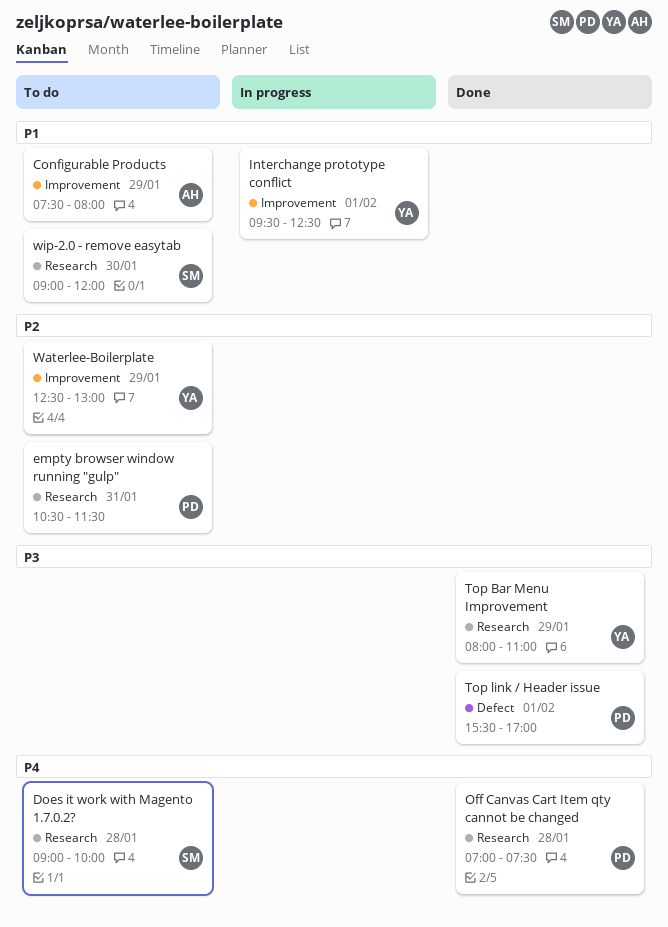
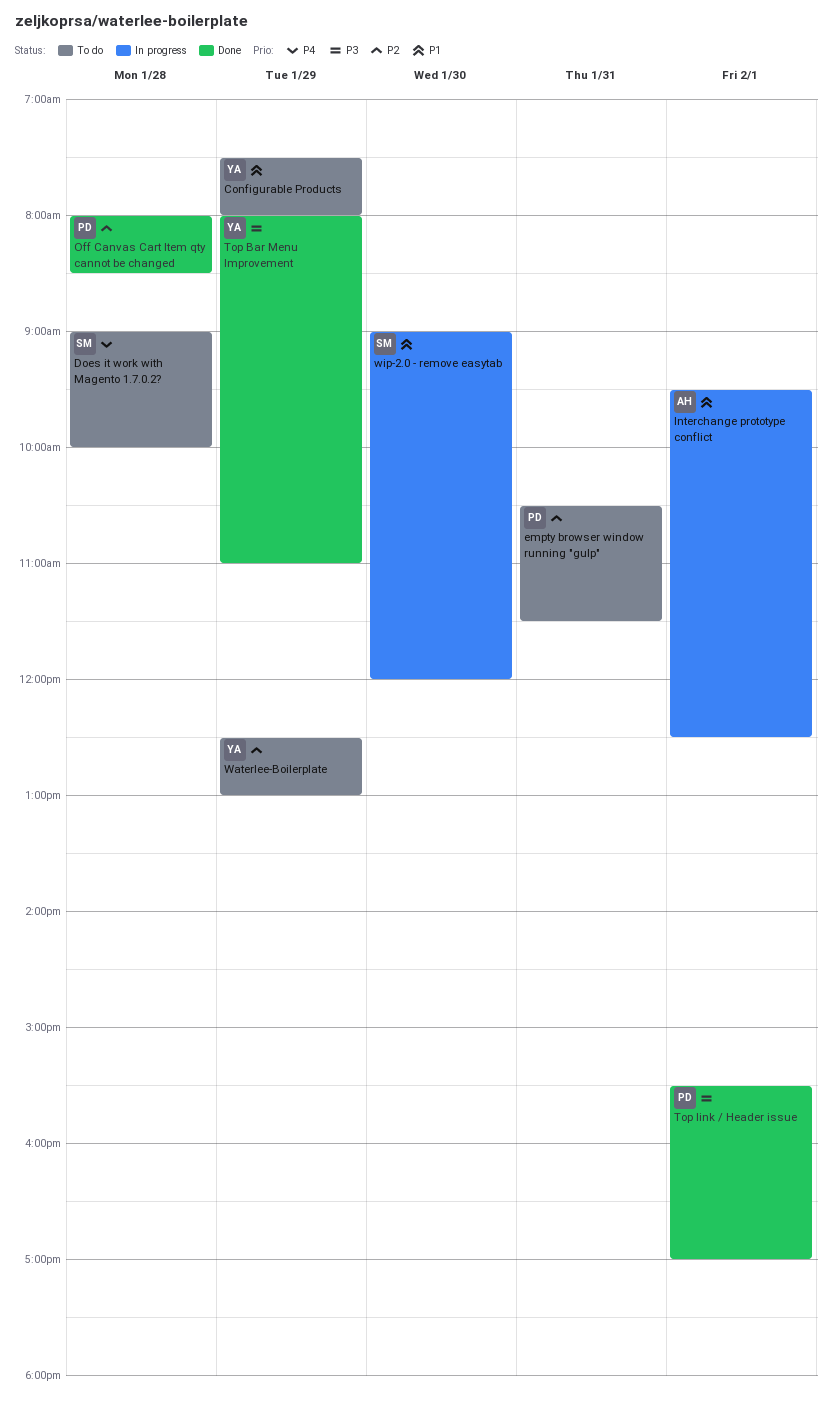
Configurable Products, owner: AH -> YA
Interchange prototype conflict, owner: YA -> AH
Off Canvas Cart Item qty cannot be changed, priority: P4 -> P2
Off Canvas Cart Item qty cannot be changed, begins: 07:00 -> 08:00
Off Canvas Cart Item qty cannot be changed, ends: 07:30 -> 08:30
wip-2.0 - remove easytab, status: To do -> In progress

